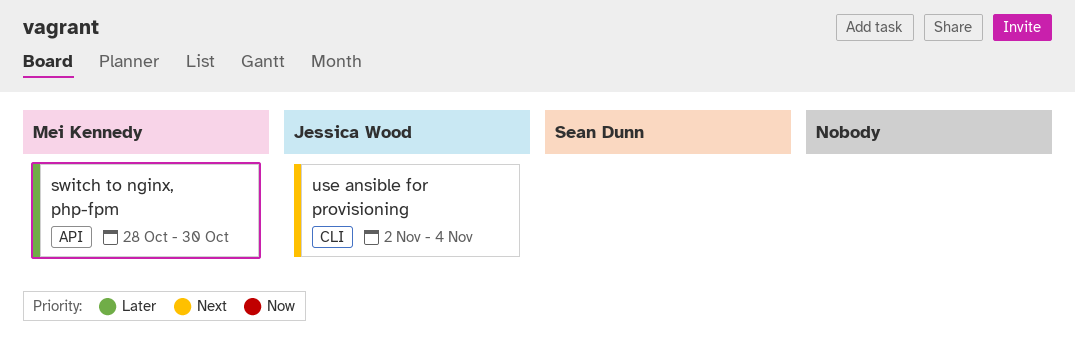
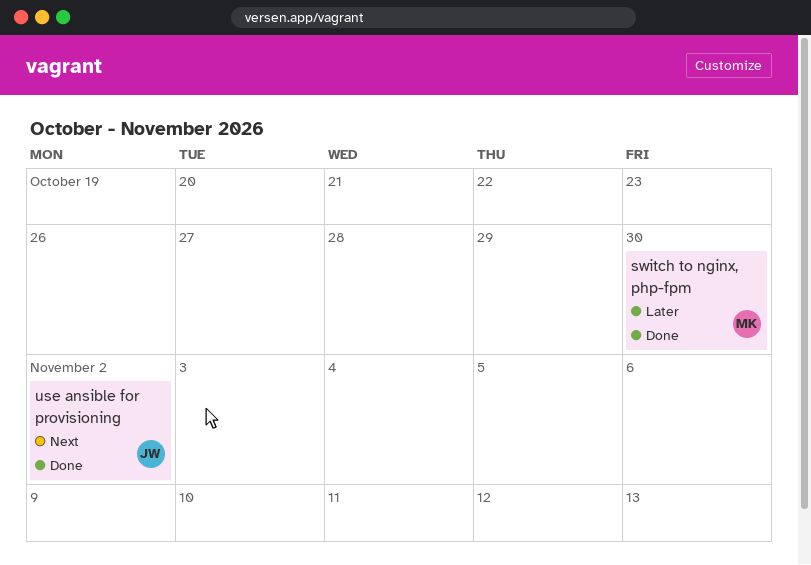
use ansible for provisioning, due: Nov 4 -> Nov 2

